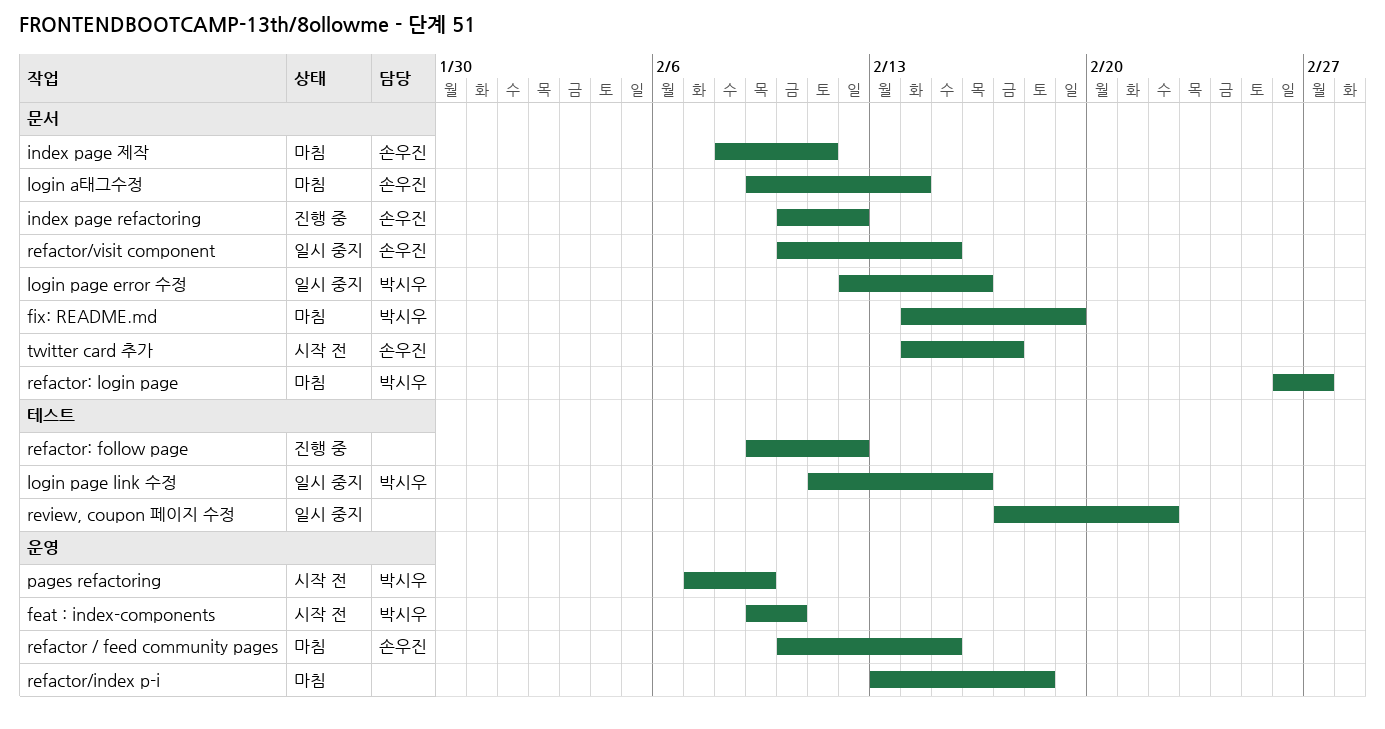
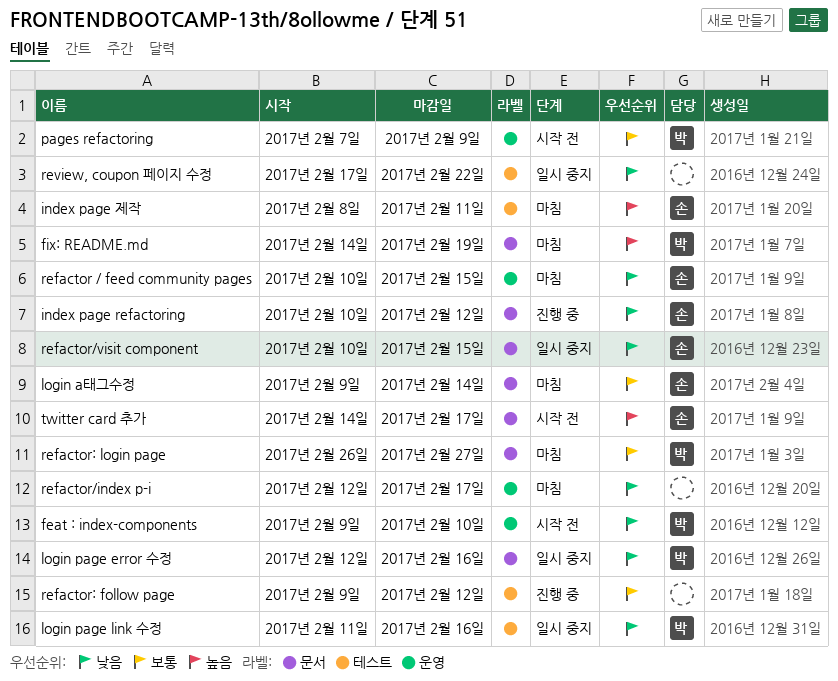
index page 제작, label: 문서 -> 테스트
refactor/index p-i, start: Feb 13 -> Feb 12
refactor/index p-i, due: Feb 18 -> Feb 17

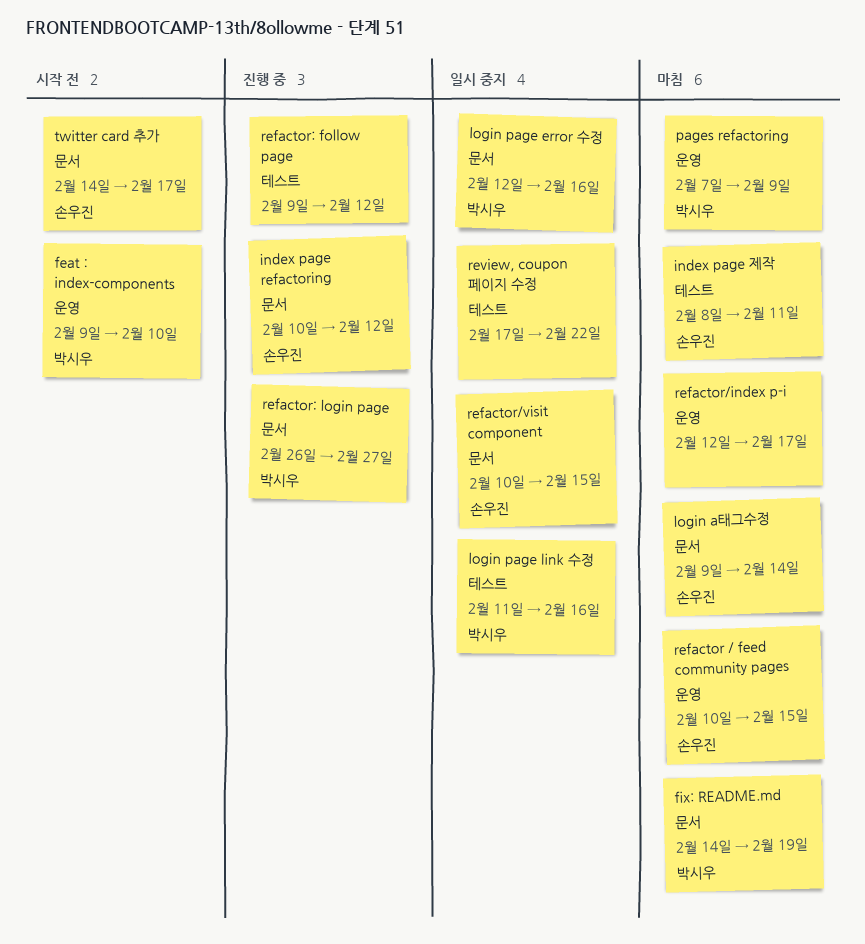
pages refactoring, status: 시작 전 -> 마침
refactor: login page, status: 마침 -> 진행 중

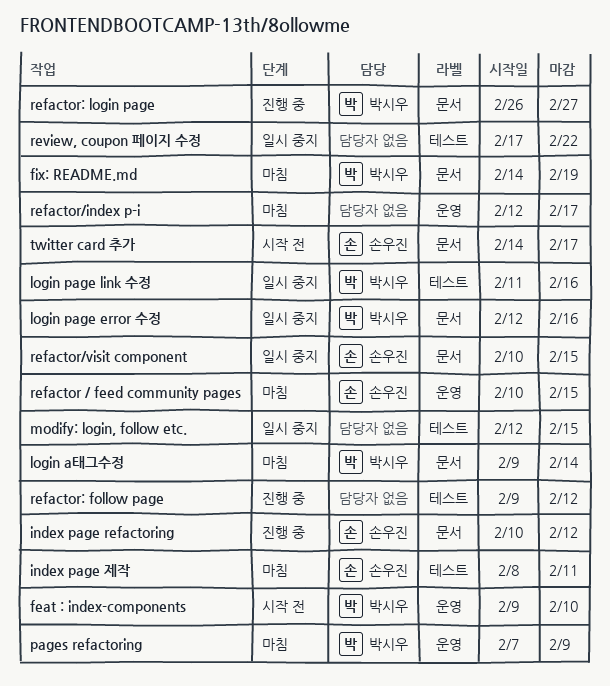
login a태그수정, owner: 손우진 -> 박시우
modify: login, follow etc.: none -> present

